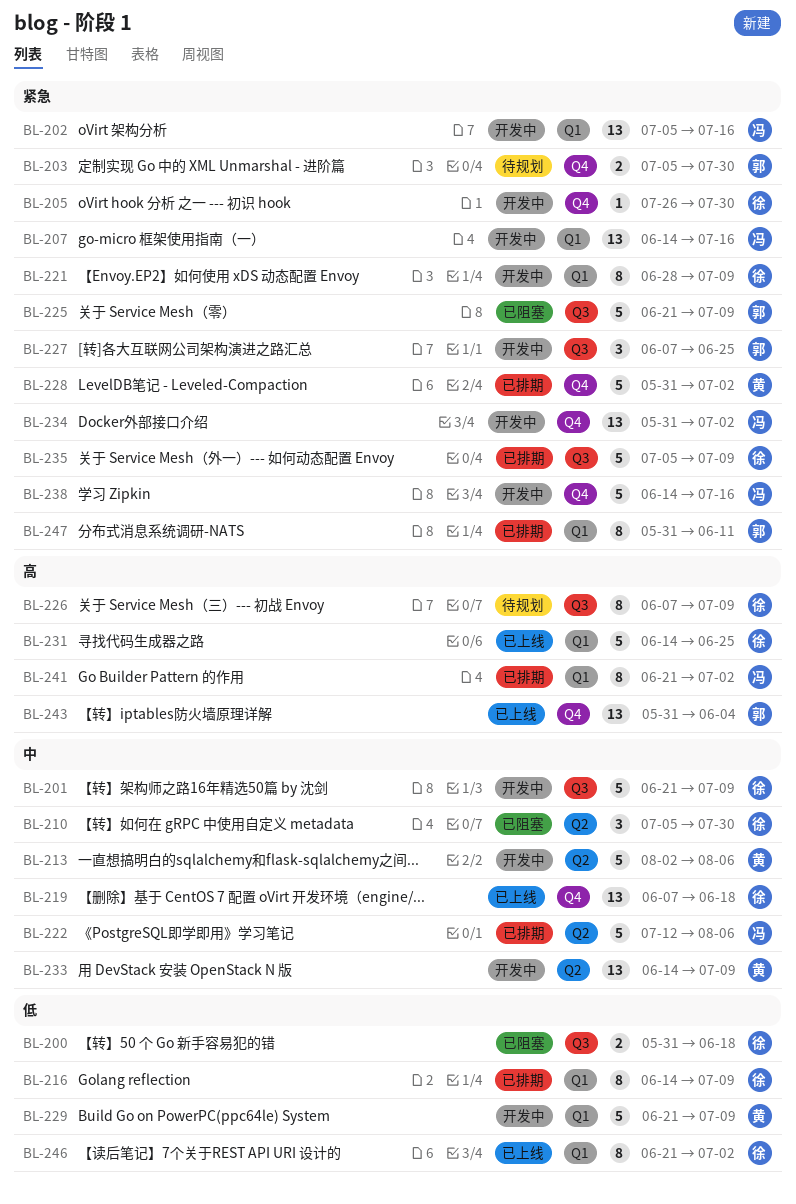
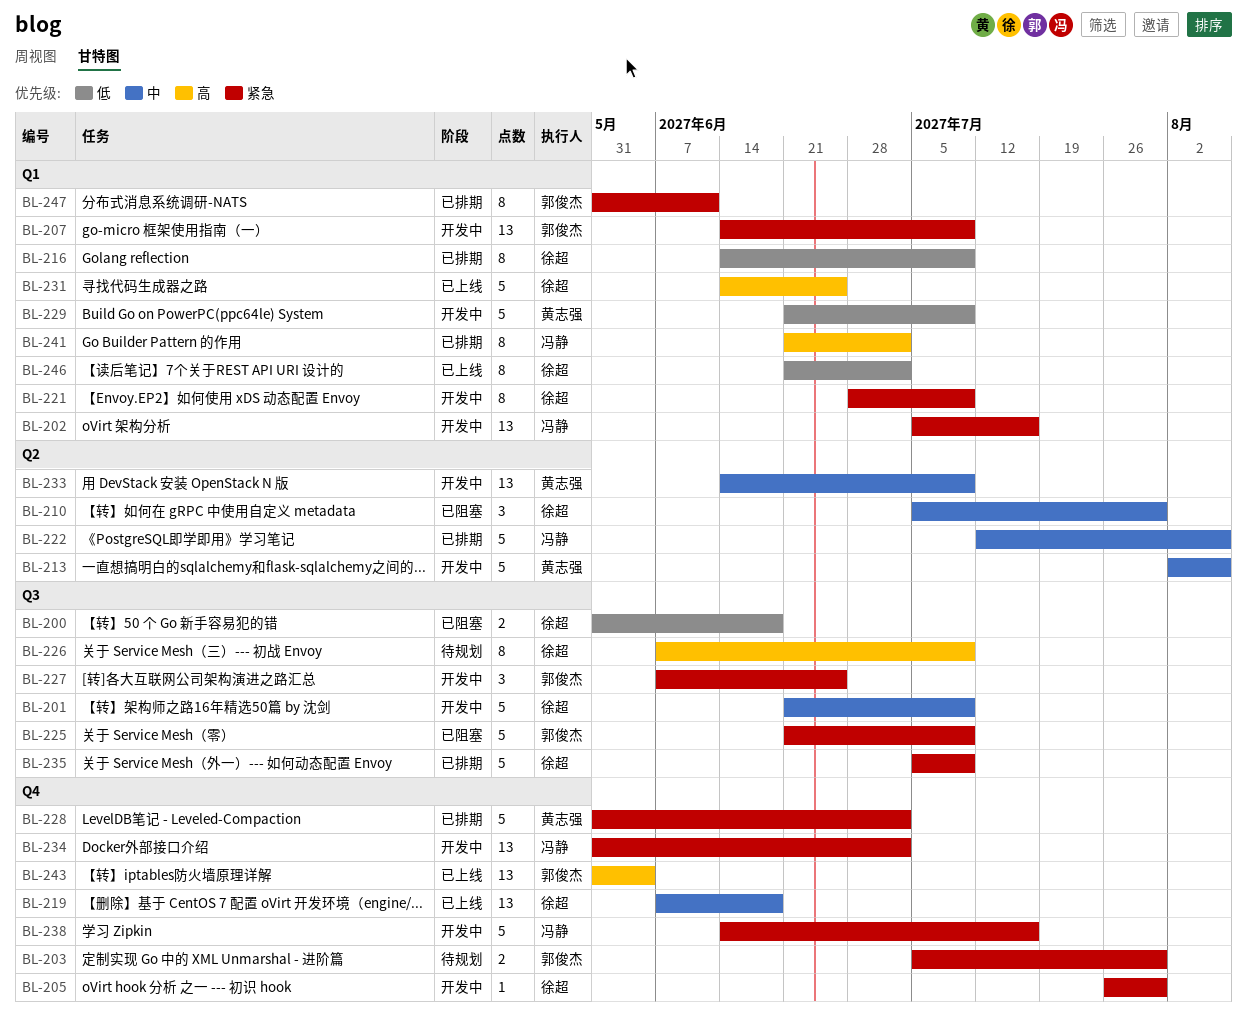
BL-207, owner: 冯静 -> 郭俊杰
BL-207, due: Jul 16 -> Jul 9

